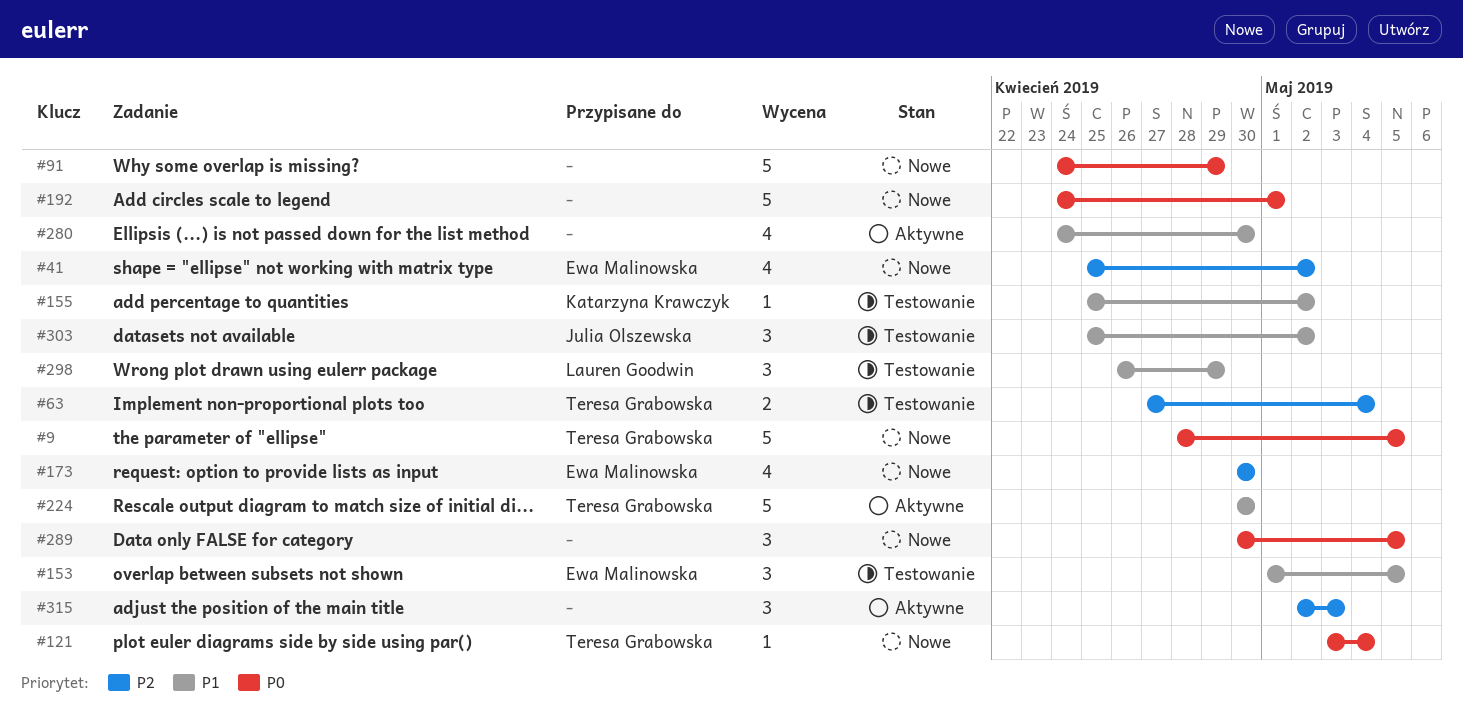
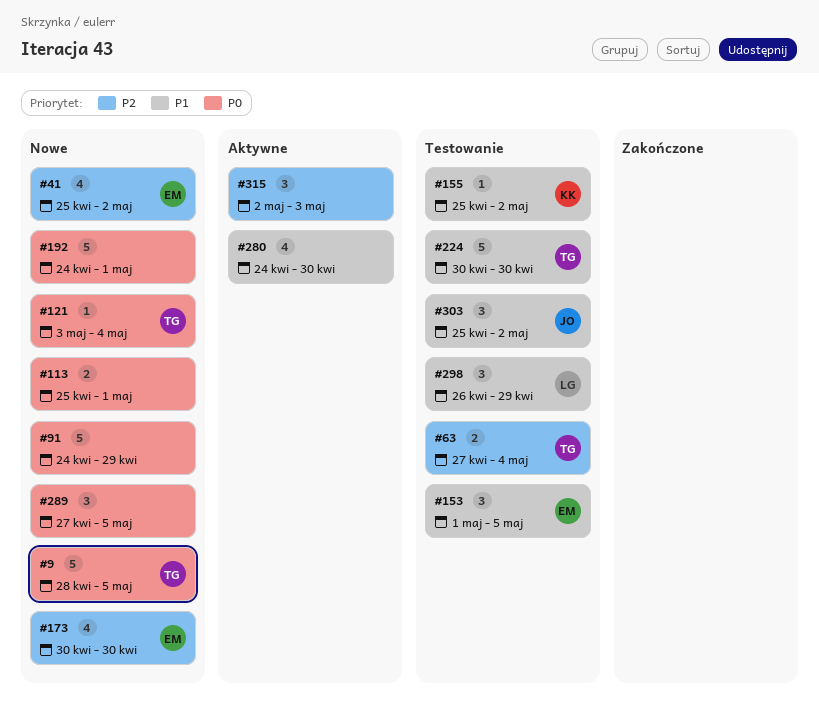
#113: none -> present
#224, status: Aktywne -> Testowanie
#289, start: Apr 30 -> Apr 27

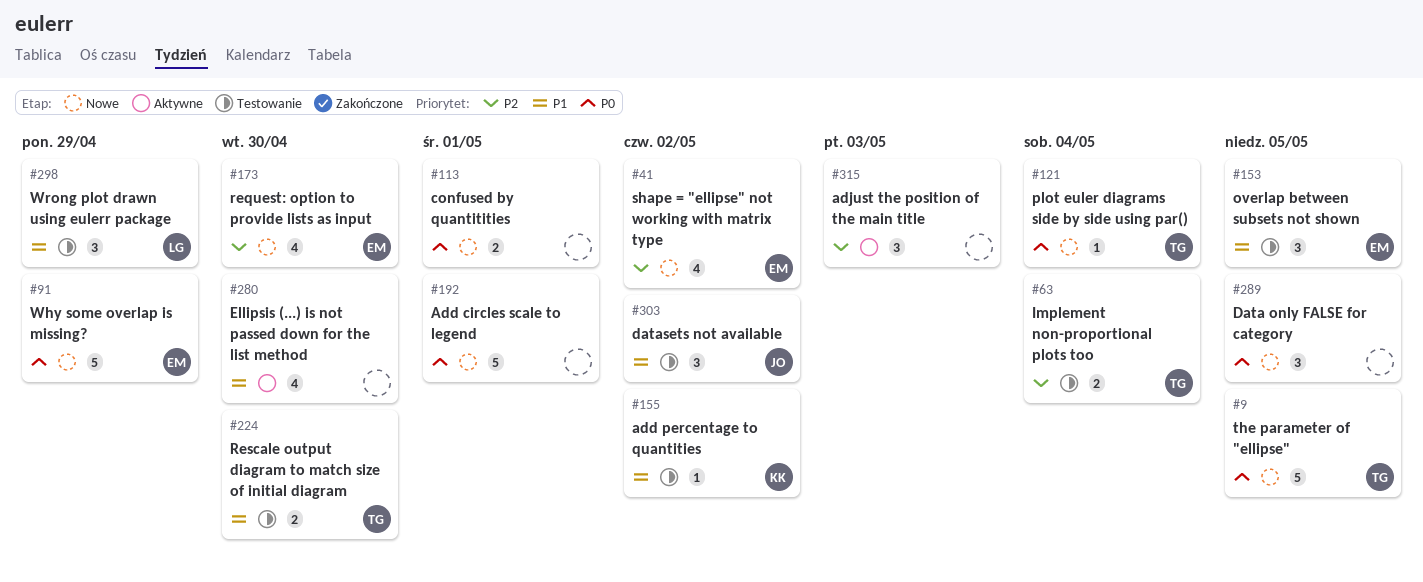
#91, owner: none -> EM
#224, estimate: 5 -> 2

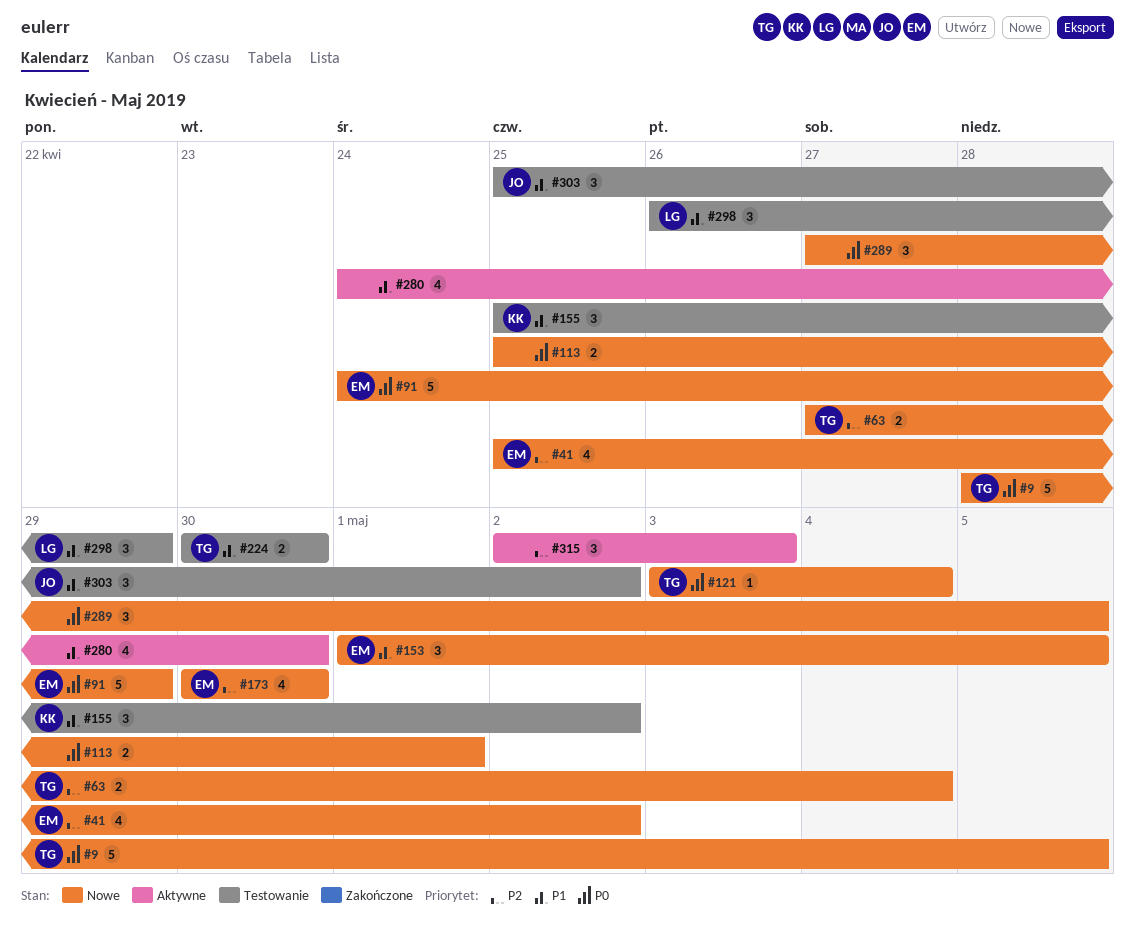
#63, status: Testowanie -> Nowe
#153, status: Testowanie -> Nowe
#155, estimate: 1 -> 3
#192: present -> none

